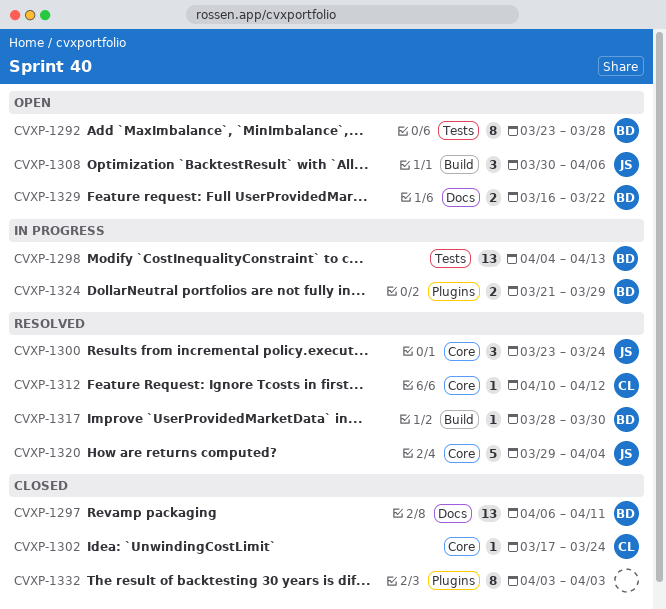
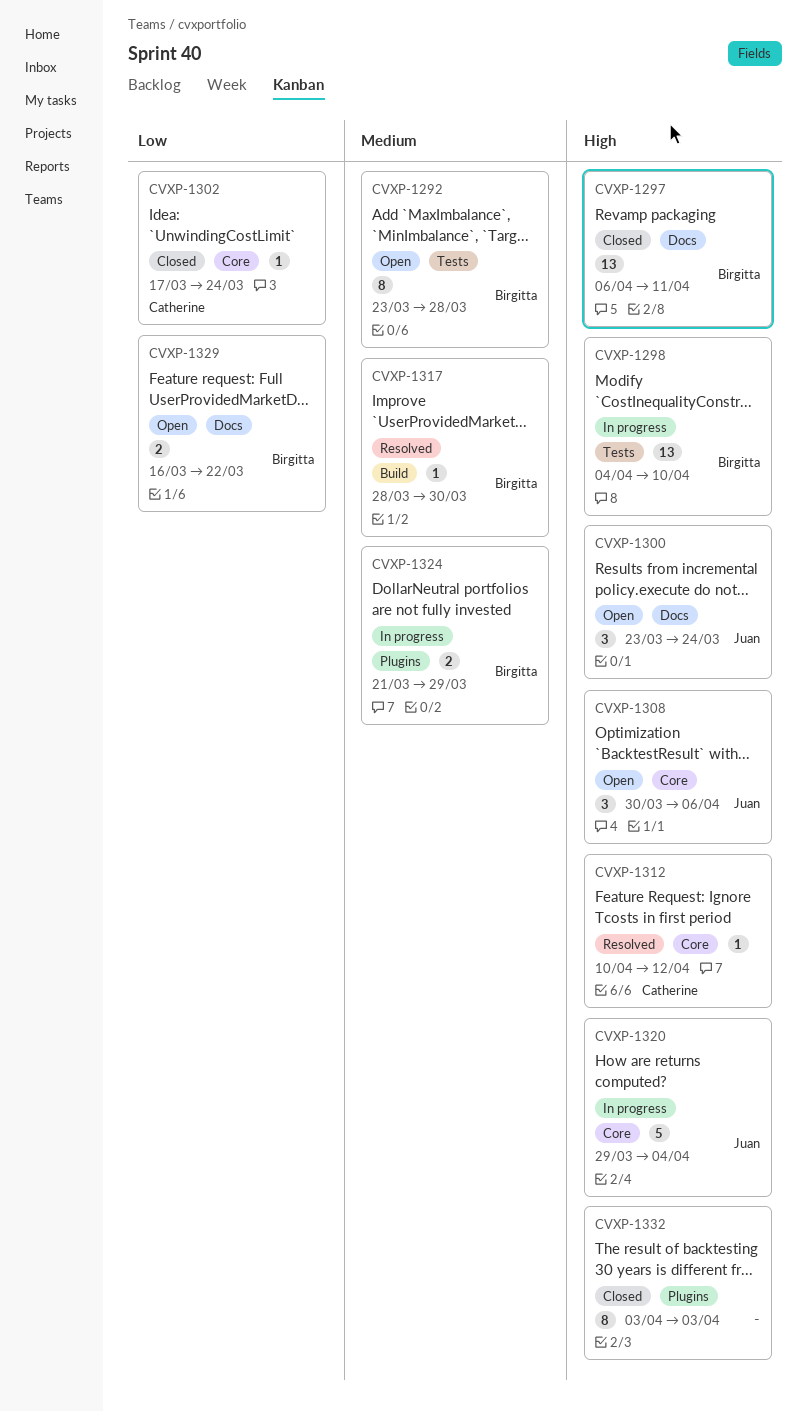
CVXP-1298, due: Apr 13 -> Apr 10
CVXP-1300, status: Resolved -> Open
CVXP-1300, label: Core -> Docs
CVXP-1308, label: Build -> Core
CVXP-1320, status: Resolved -> In progress

